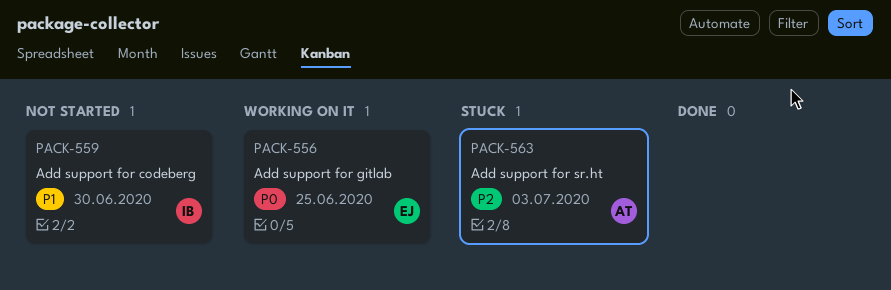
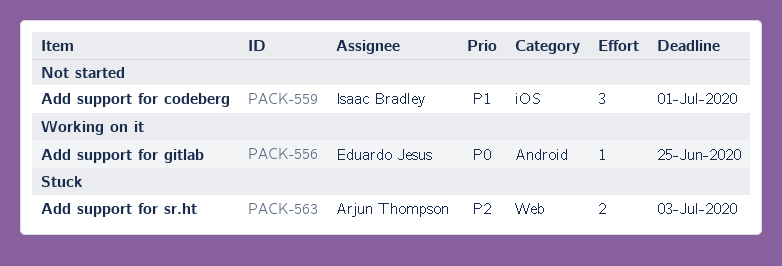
PACK-559, due: Jun 30 -> Jul 1

